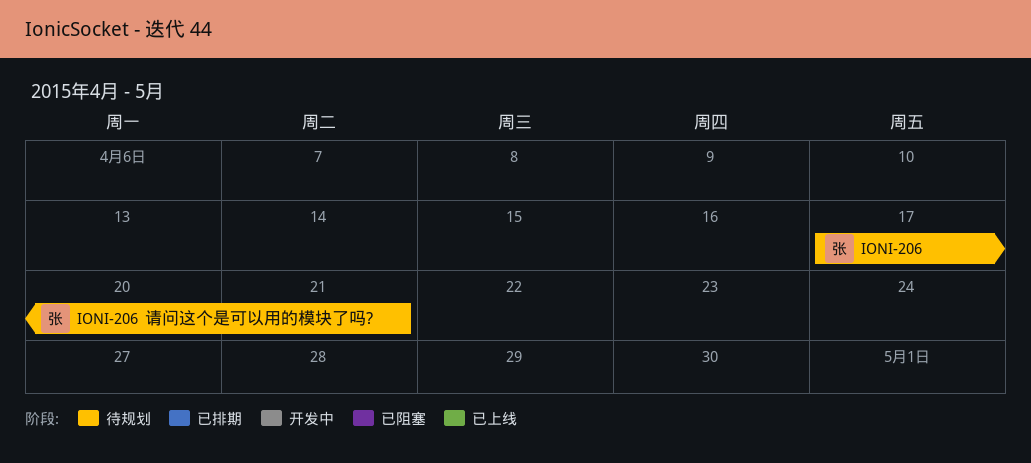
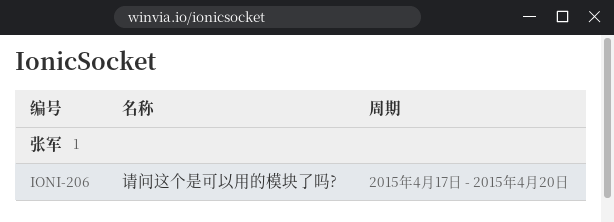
IONI-206, due: Apr 21 -> Apr 20

